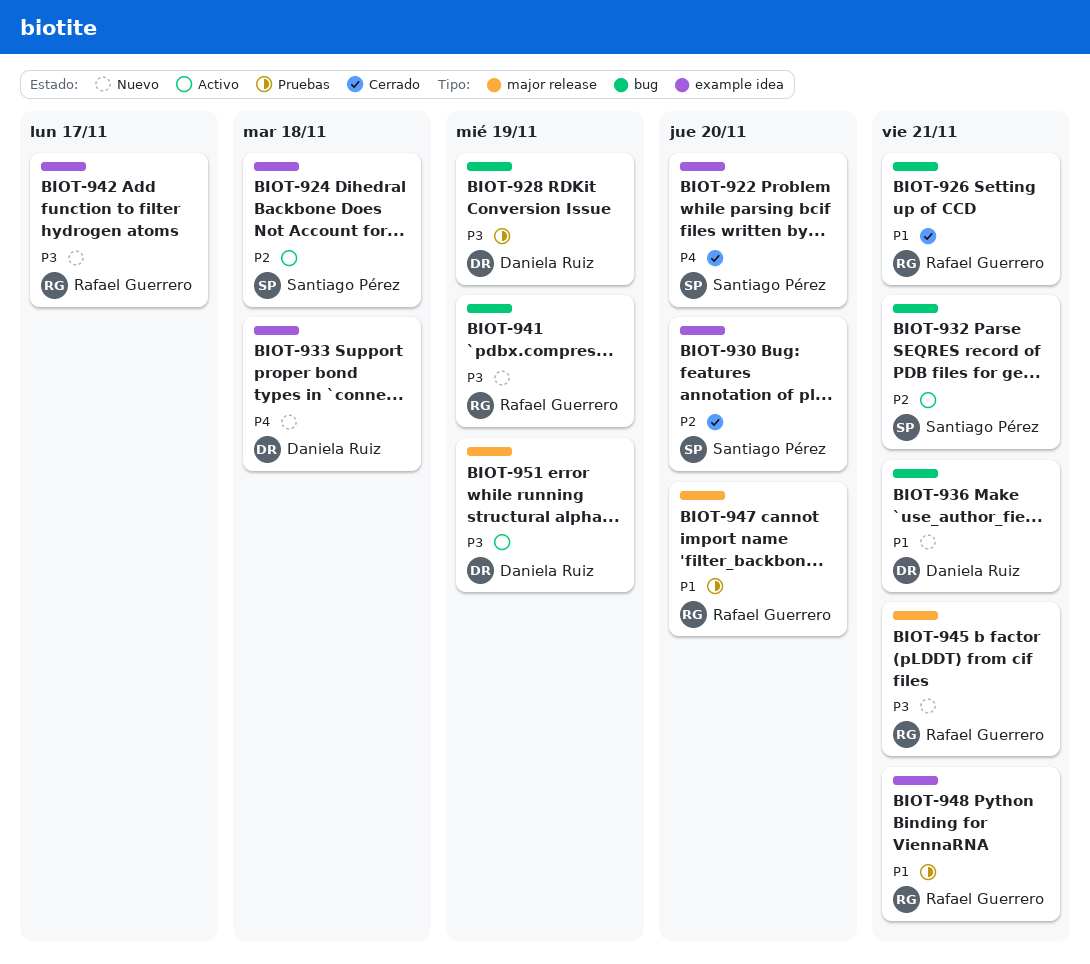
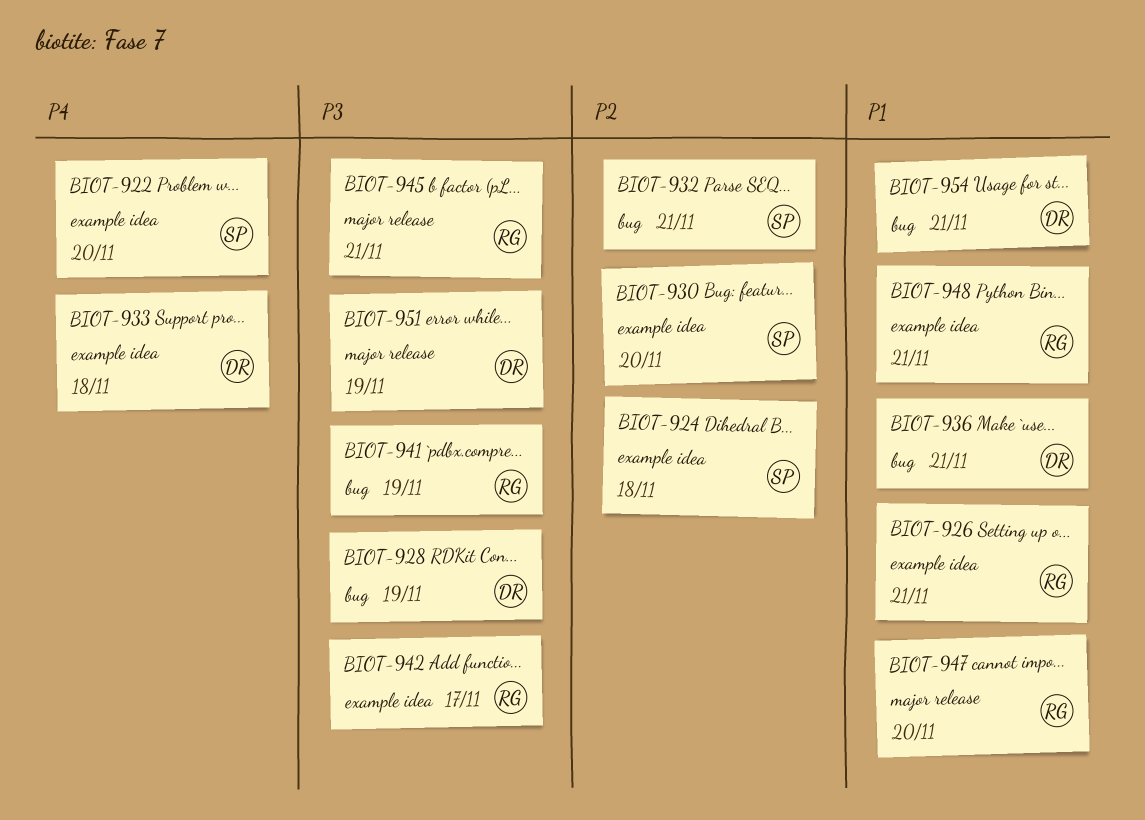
BIOT-926, label: bug -> example idea
BIOT-954: none -> present

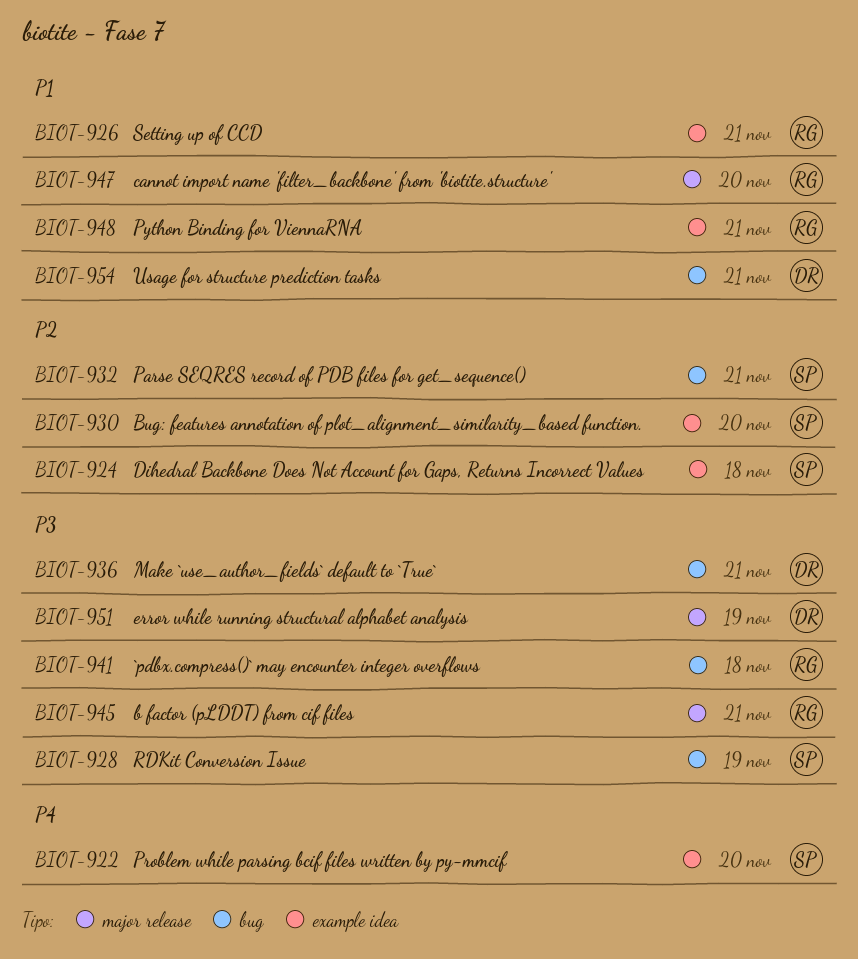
BIOT-928, owner: DR -> SP
BIOT-933: present -> none
BIOT-936, priority: P1 -> P3
BIOT-941, due: Nov 19 -> Nov 18
BIOT-942: present -> none

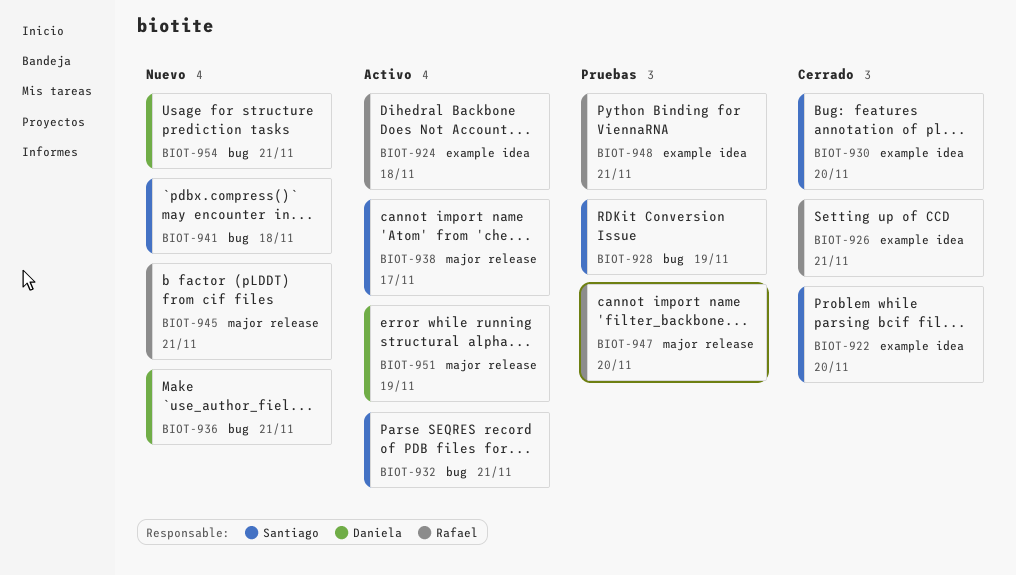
BIOT-924, owner: Santiago -> Rafael
BIOT-938: none -> present
BIOT-941, owner: Rafael -> Santiago

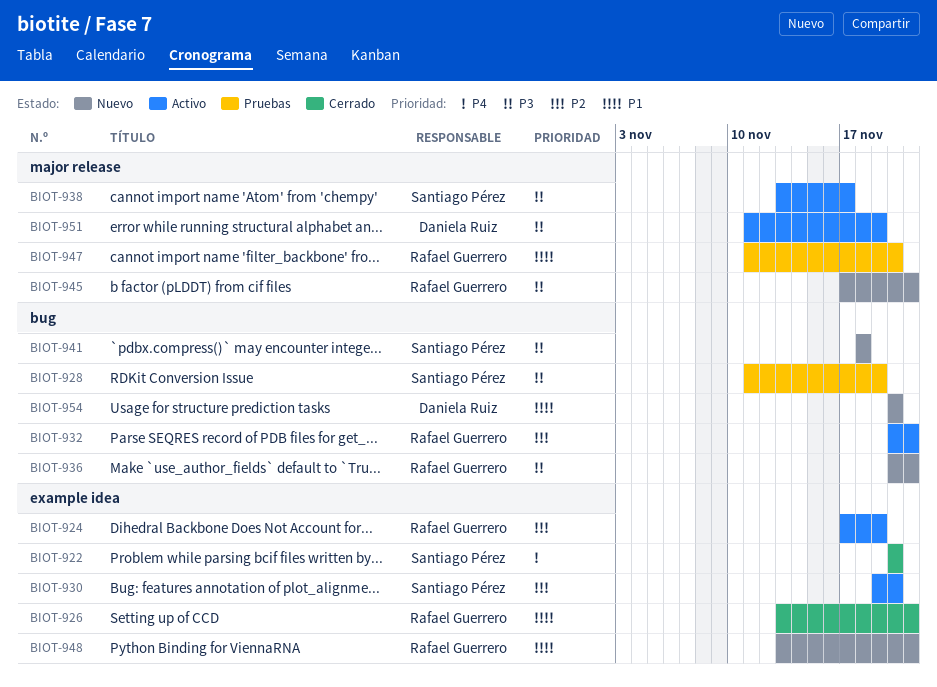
BIOT-924, due: Nov 18 -> Nov 19
BIOT-930, status: Cerrado -> Activo
BIOT-932, owner: Santiago Pérez -> Rafael Guerrero
BIOT-936, owner: Daniela Ruiz -> Rafael Guerrero
BIOT-948, status: Pruebas -> Nuevo
BIOT-954, due: Nov 21 -> Nov 20

